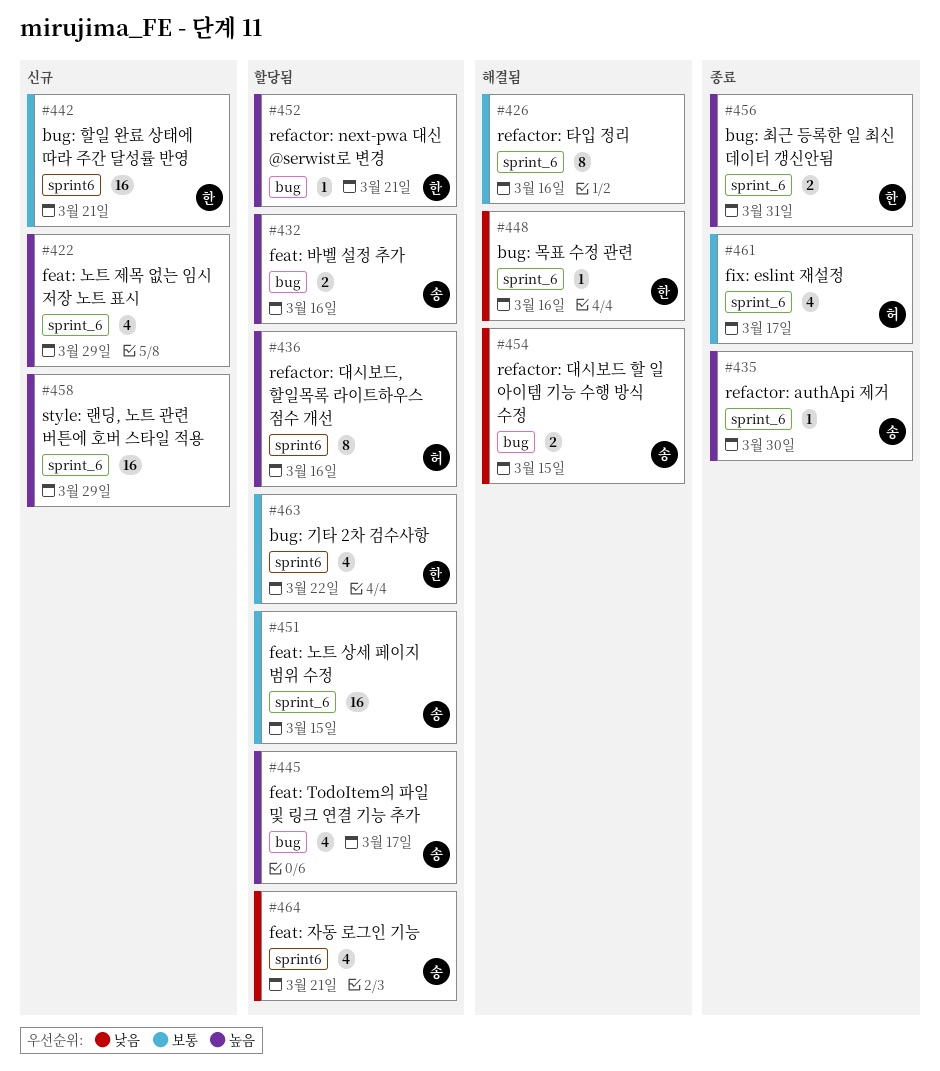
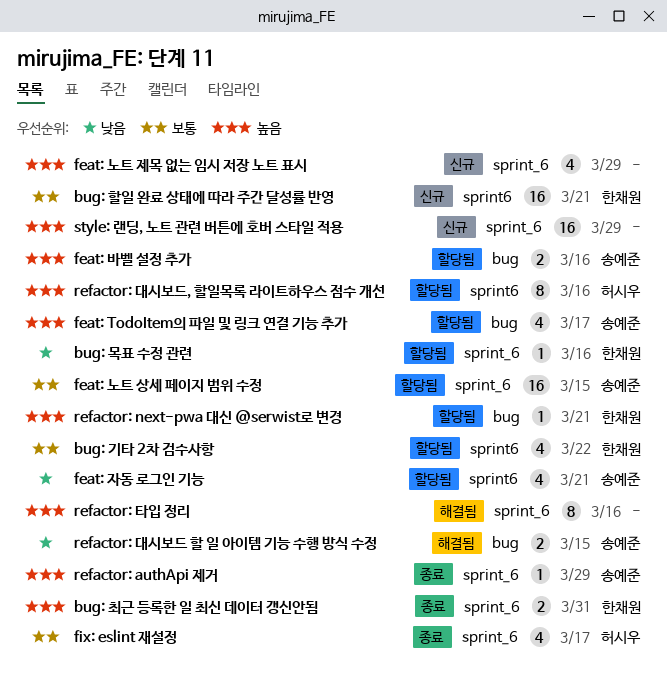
bug: 목표 수정 관련, status: 해결됨 -> 할당됨
refactor: authApi 제거, due: Mar 30 -> Mar 29
refactor: 타입 정리, priority: 보통 -> 높음

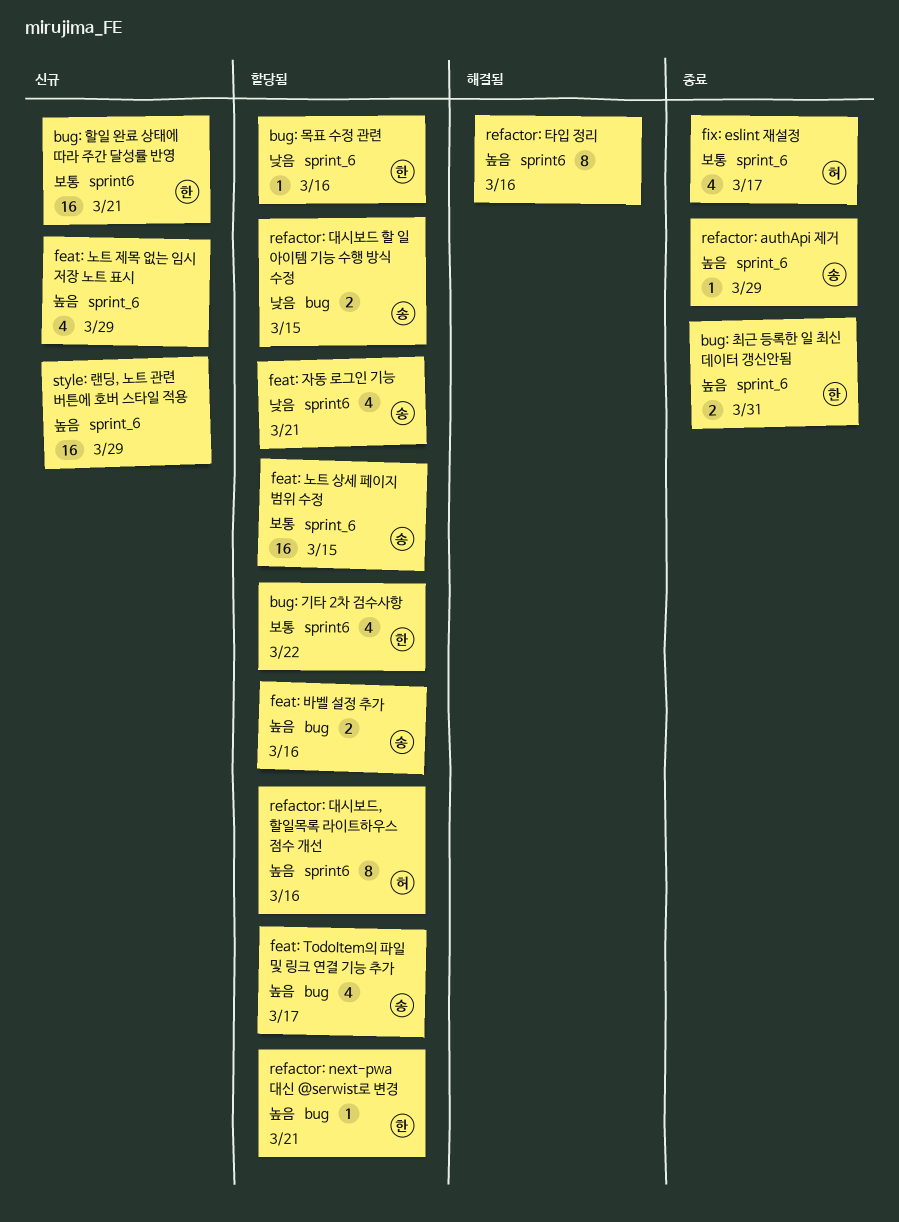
refactor: 대시보드 할 일 아이템 기능 수행 방식 수정, status: 해결됨 -> 할당됨
refactor: 타입 정리, label: sprint_6 -> sprint6

